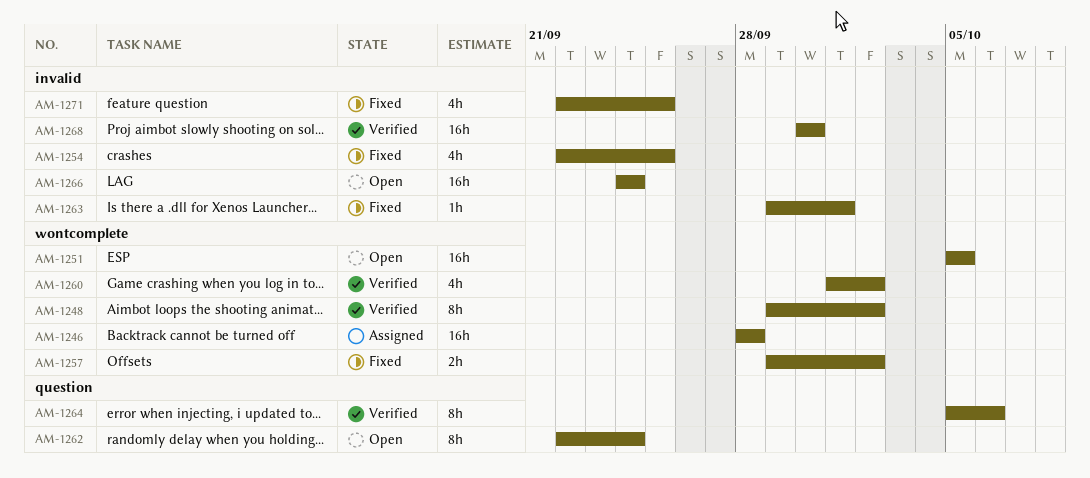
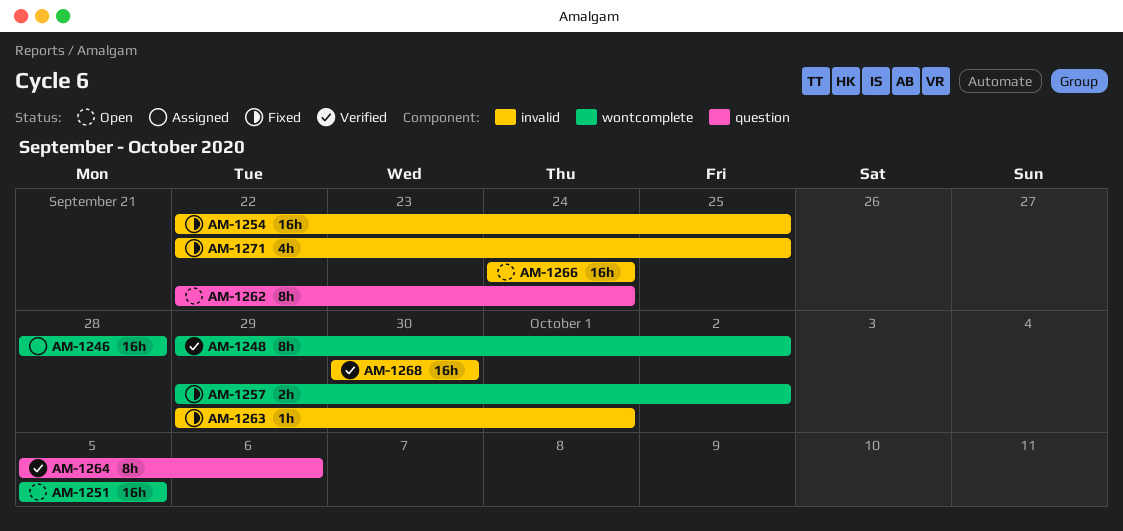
AM-1254, estimate: 4h -> 16h
AM-1260: present -> none

